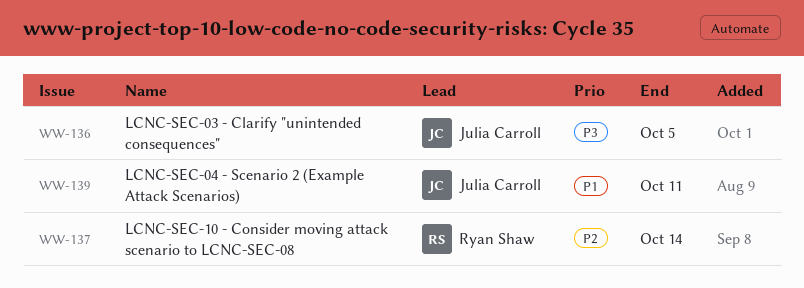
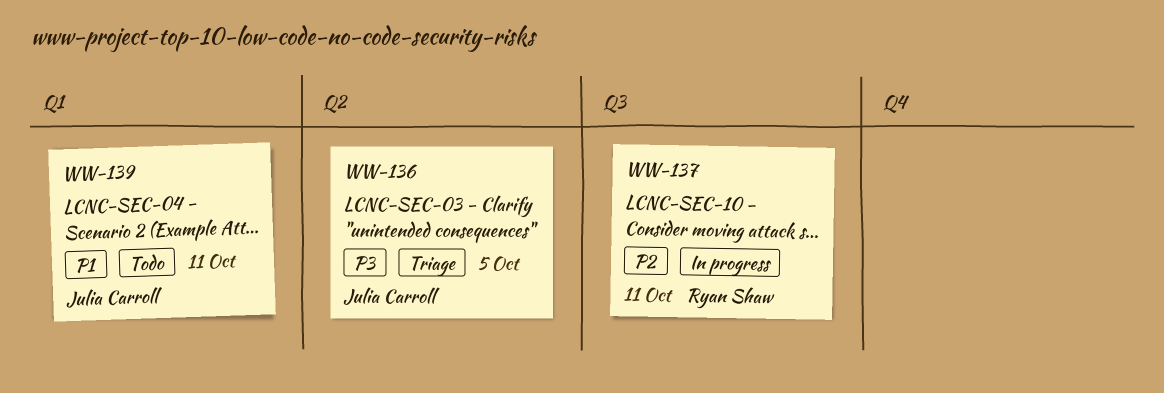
WW-137, due: Oct 14 -> Oct 11

